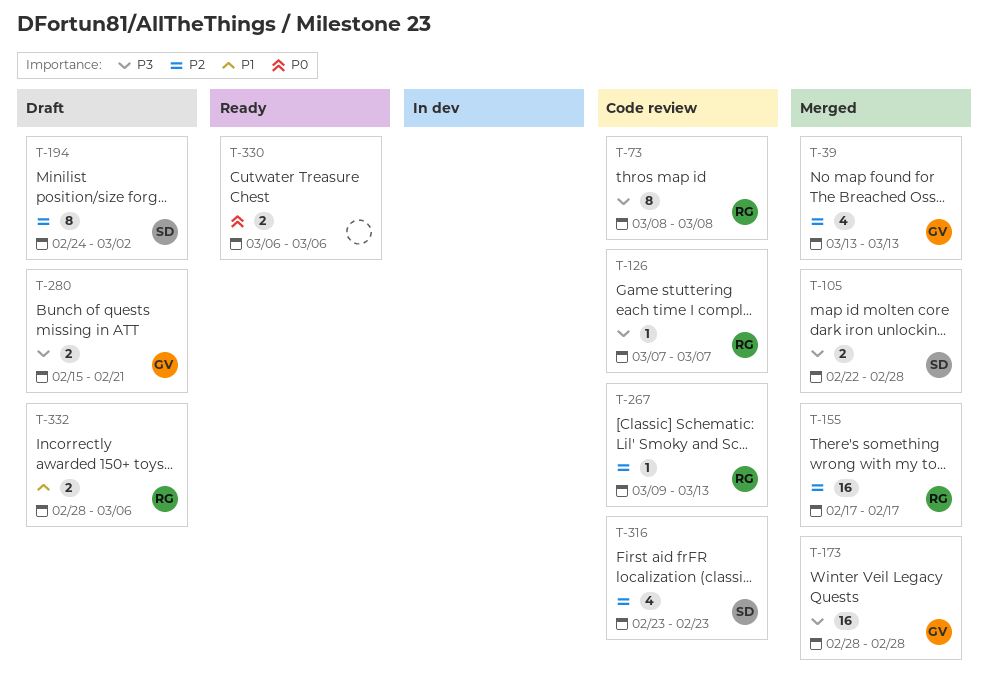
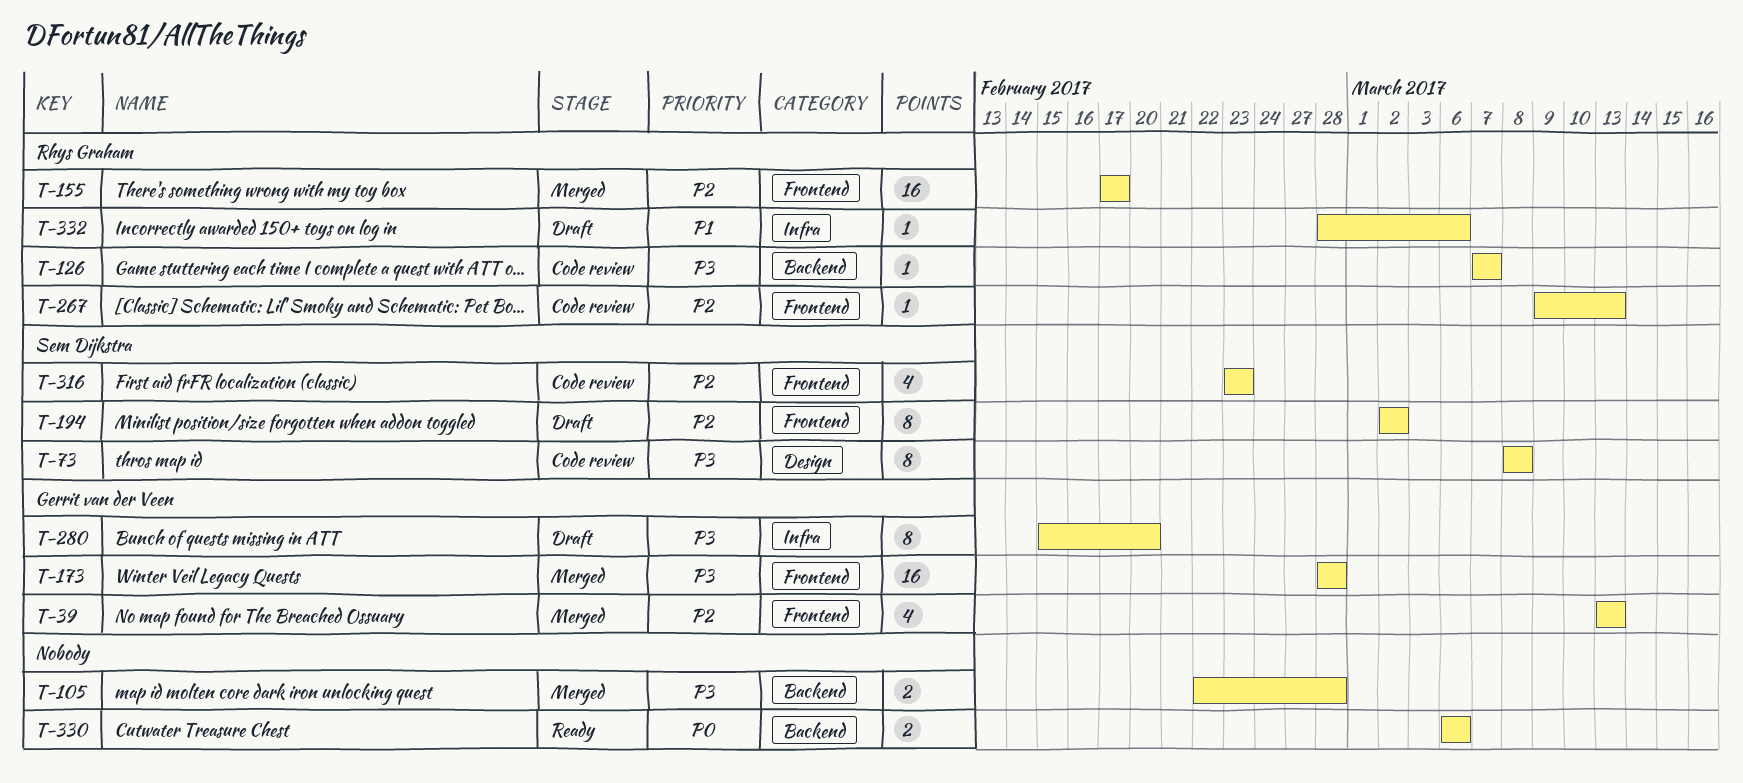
T-73, owner: Rhys Graham -> Sem Dijkstra
T-105, owner: Sem Dijkstra -> none
T-194, start: Feb 24 -> Mar 2
T-280, estimate: 2 -> 8
T-280, due: Feb 21 -> Feb 20
T-332, estimate: 2 -> 1

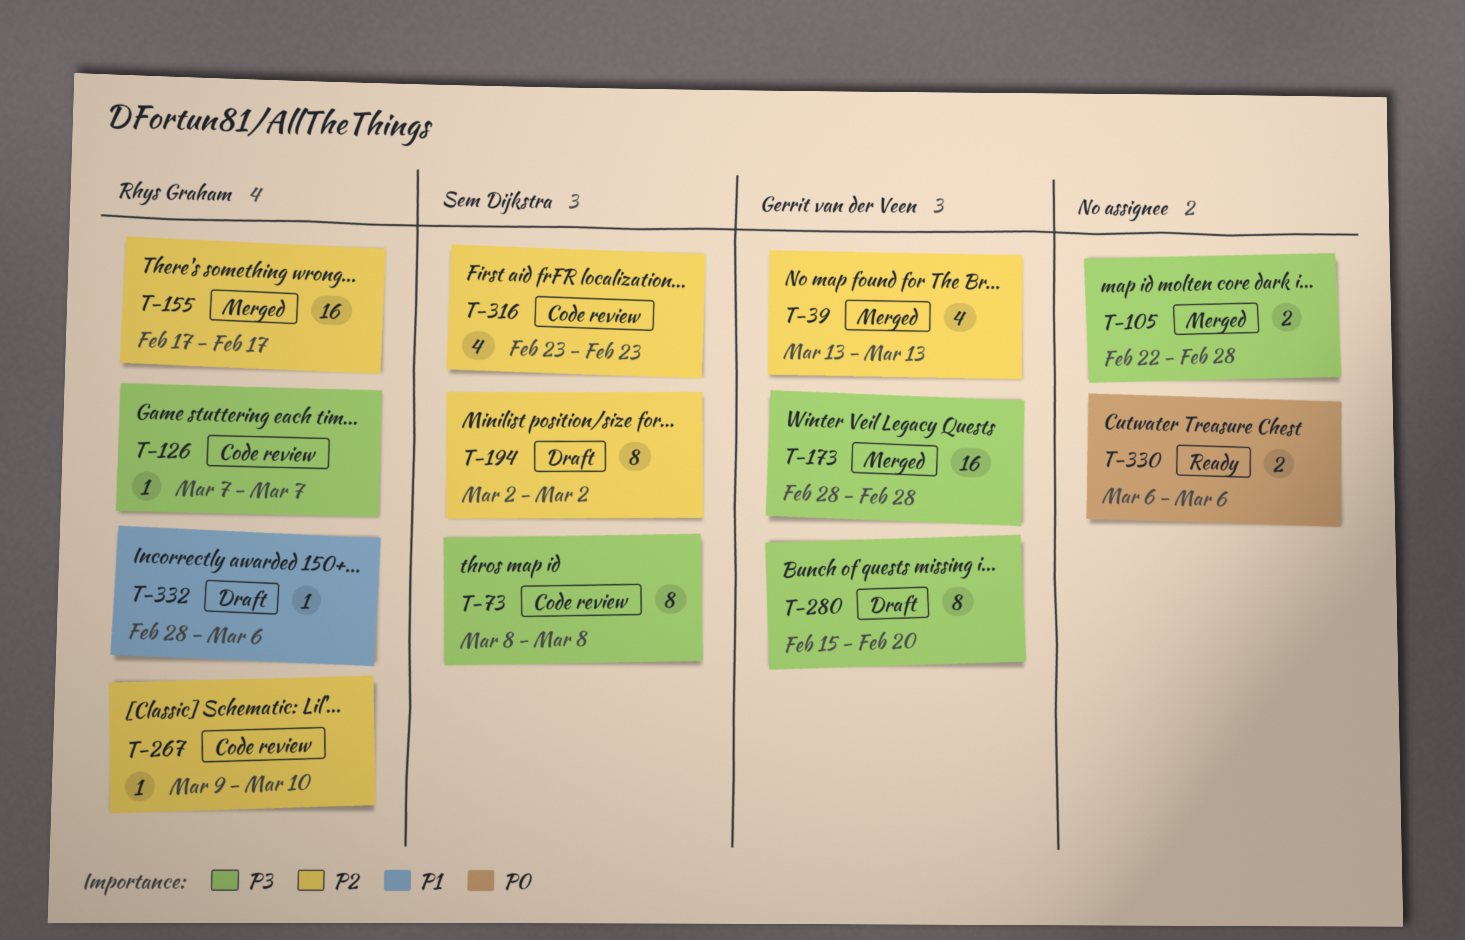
T-267, due: Mar 13 -> Mar 10

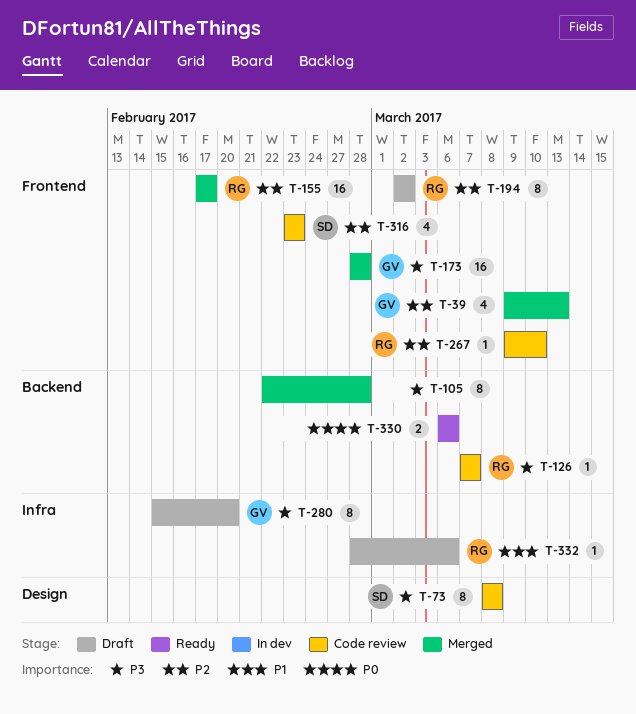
T-39, start: Mar 13 -> Mar 9
T-105, estimate: 2 -> 8
T-194, owner: Sem Dijkstra -> Rhys Graham

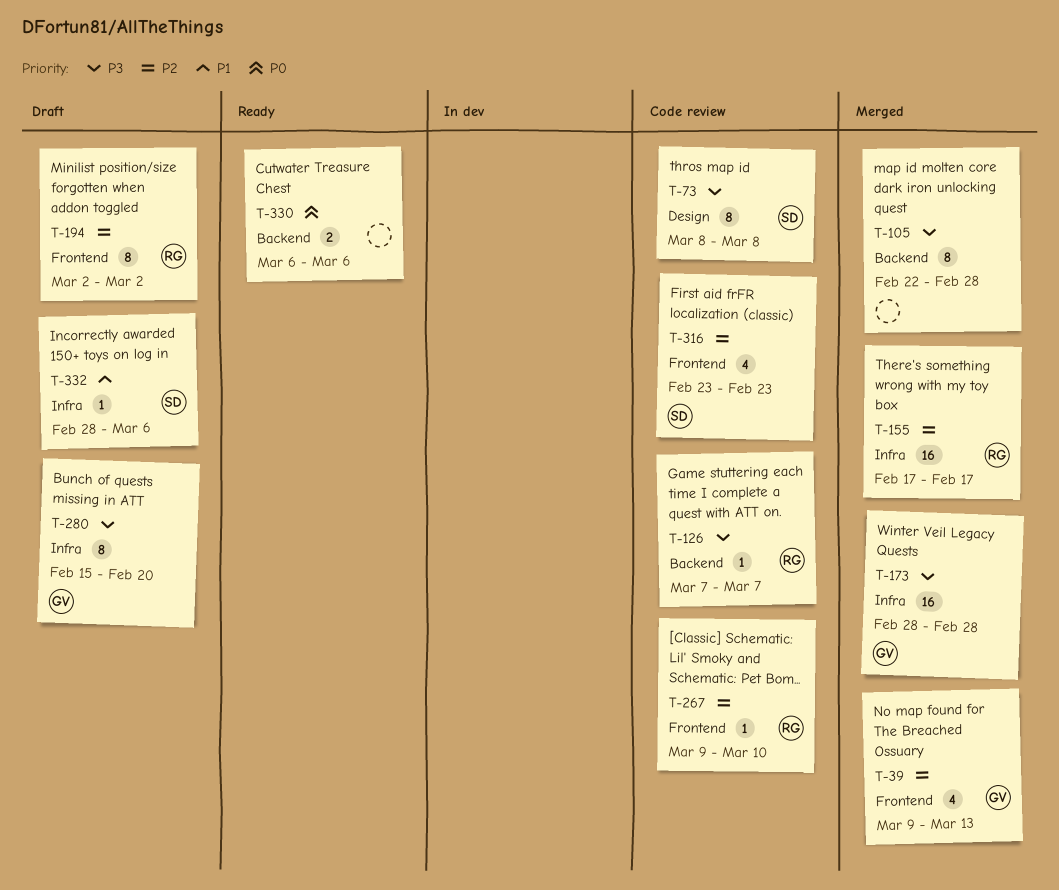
T-155, label: Frontend -> Infra
T-173, label: Frontend -> Infra
T-332, owner: RG -> SD

